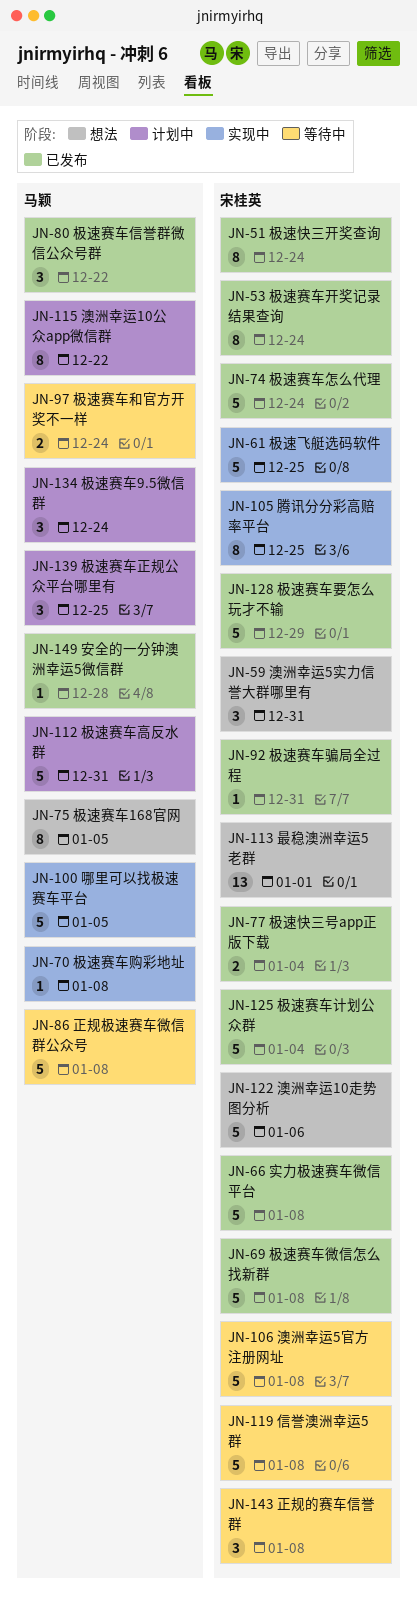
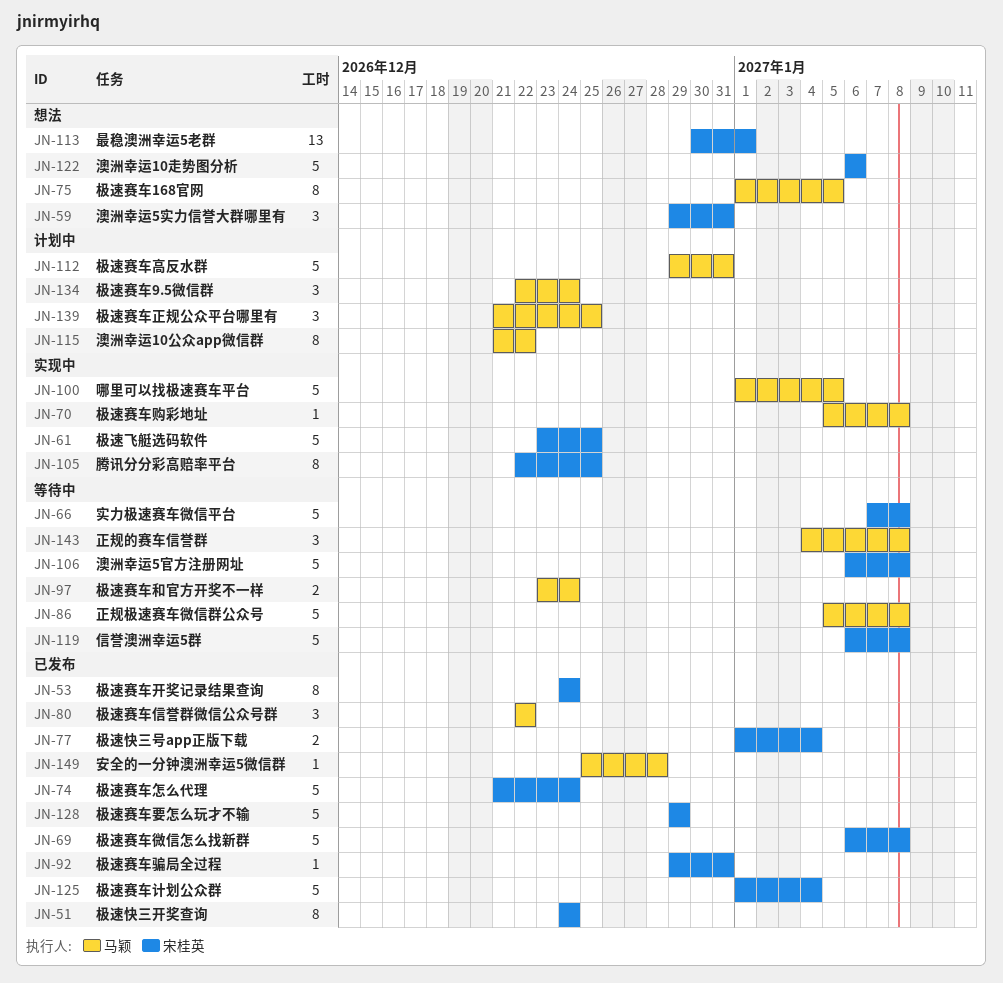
JN-66, status: 已发布 -> 等待中
JN-143, owner: 宋桂英 -> 马颖

